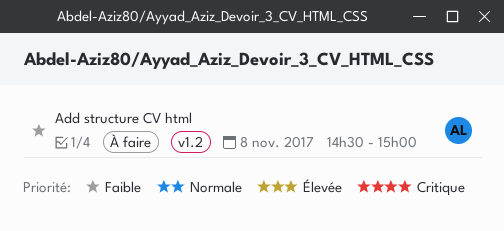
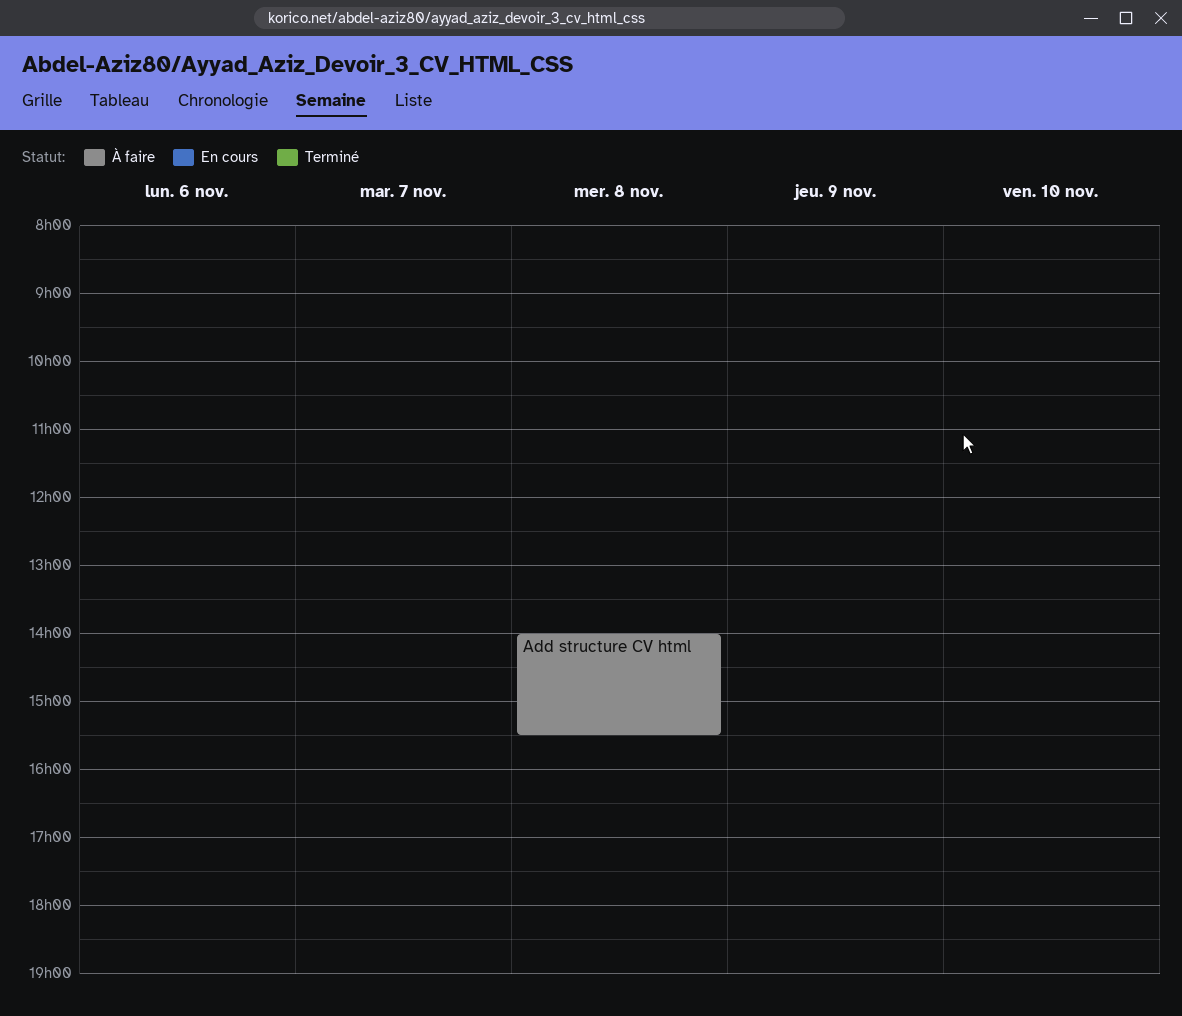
Add structure CV html, begins: 14:30 -> 14:00
Add structure CV html, ends: 15:00 -> 15:30

